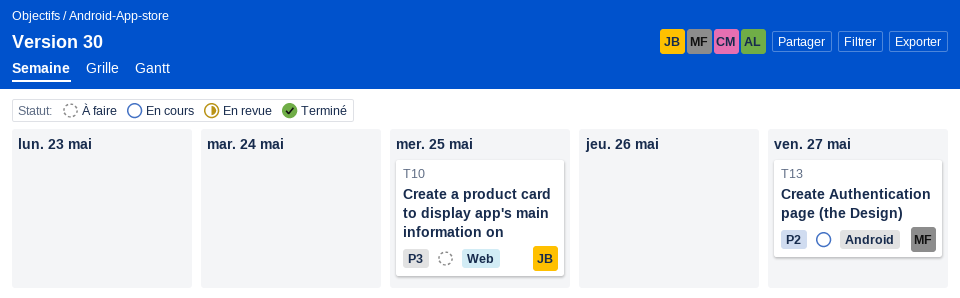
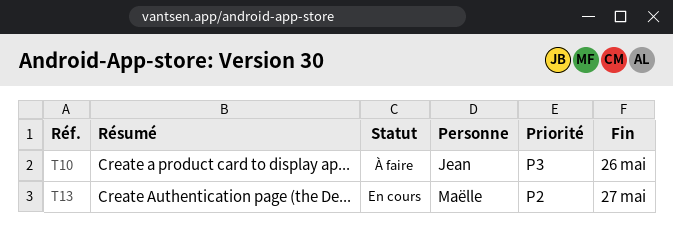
T10, due: May 25 -> May 26

